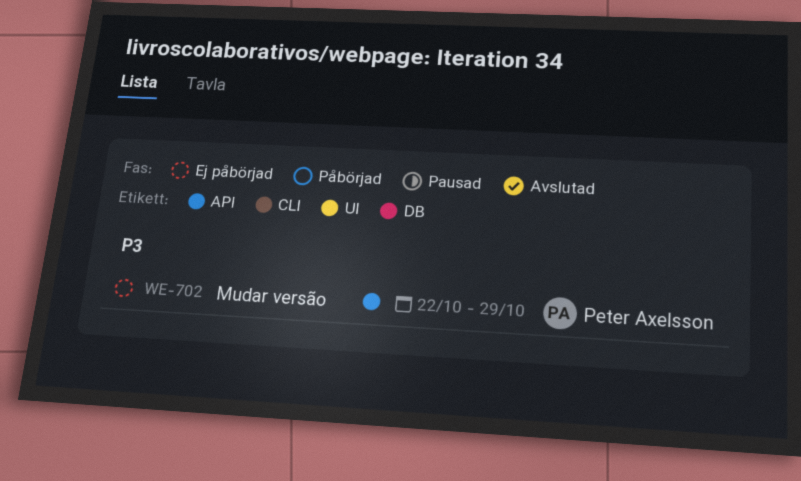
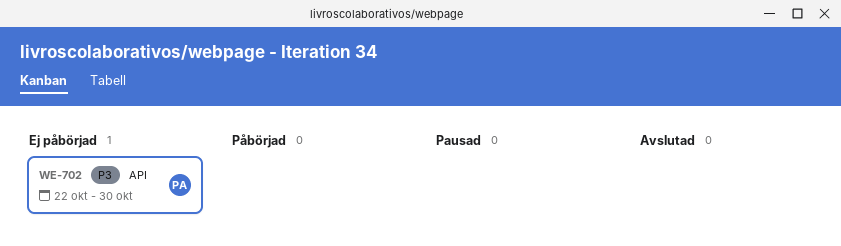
WE-702, due: Oct 29 -> Oct 30

